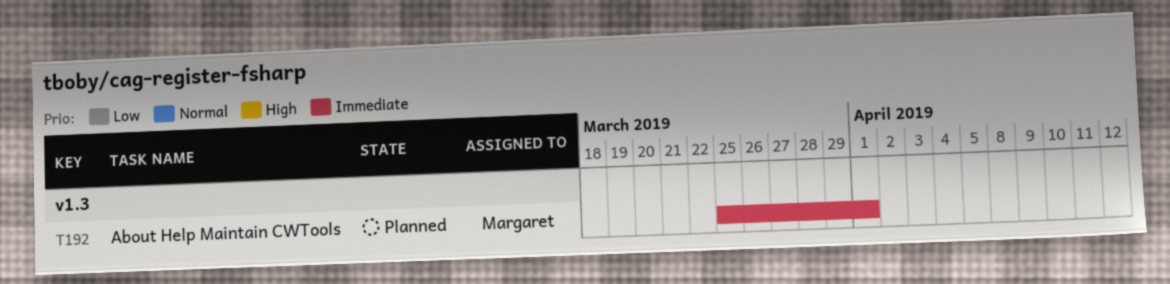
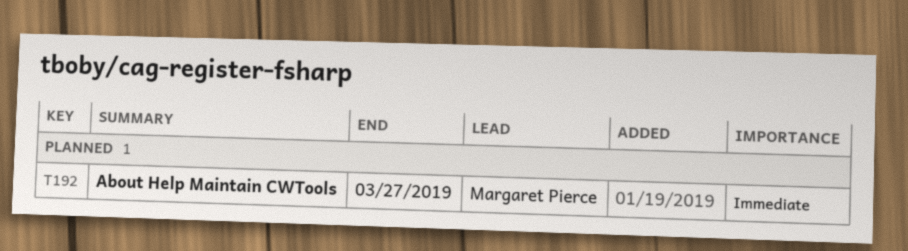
T192, due: Apr 1 -> Mar 27

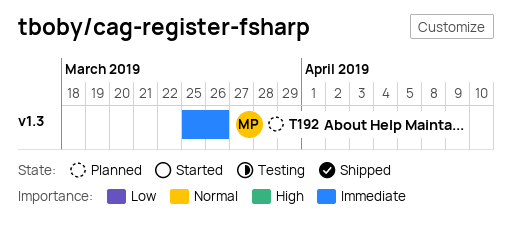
T192, due: Mar 27 -> Mar 26

